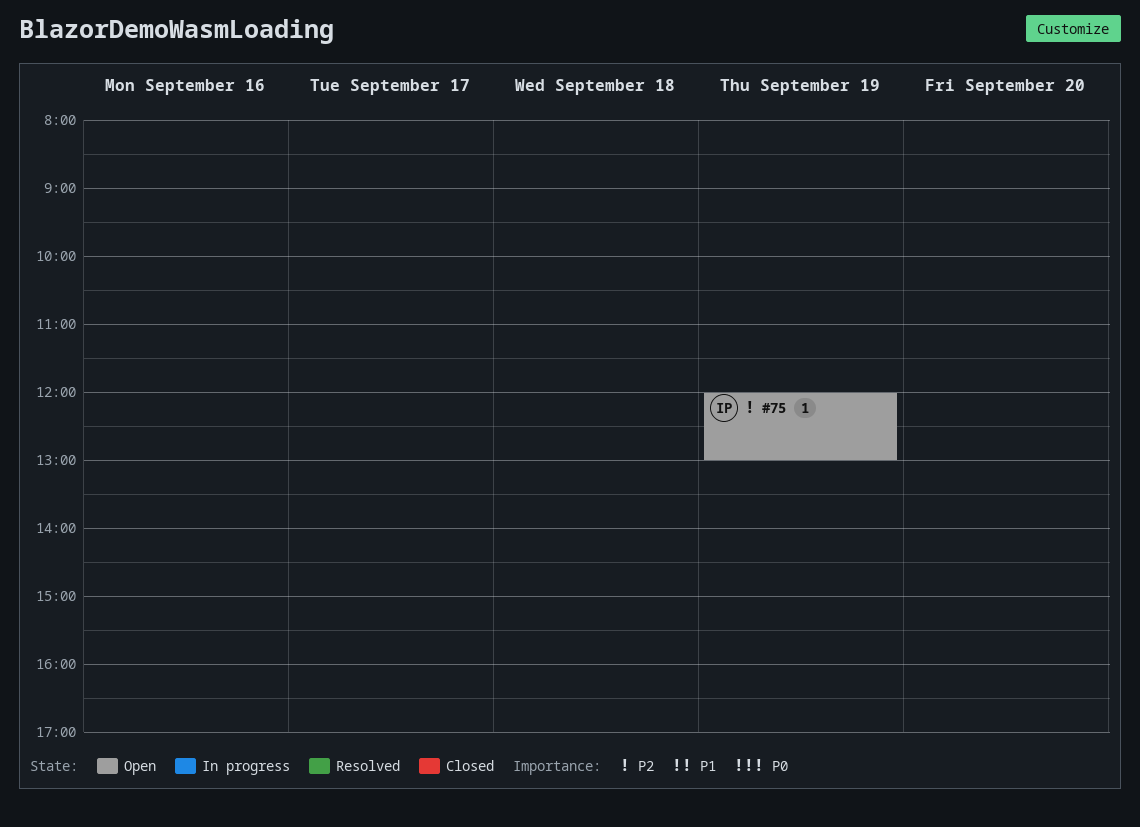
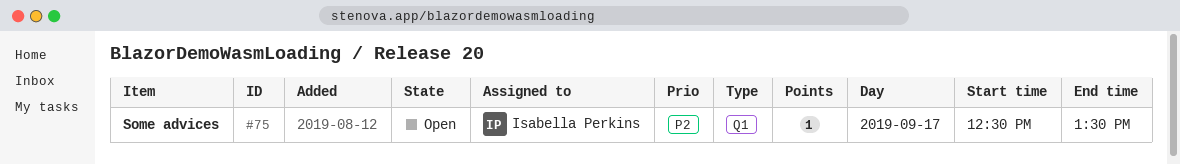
#75, day: Sep 19 -> Sep 17
#75, begins: 12:00 -> 12:30
#75, ends: 13:00 -> 13:30

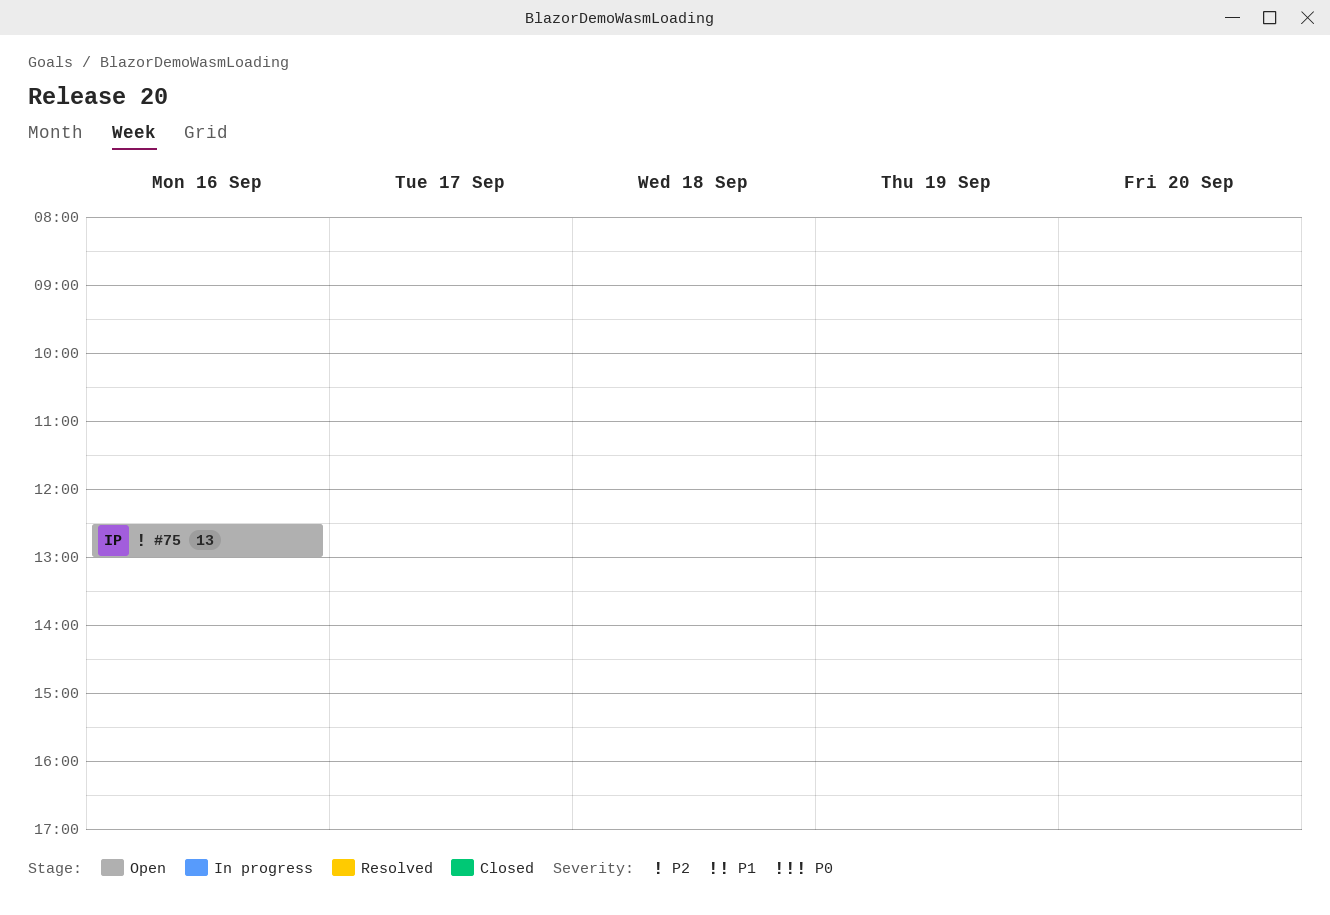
#75, estimate: 1 -> 13
#75, day: Sep 17 -> Sep 16
#75, ends: 13:30 -> 13:00

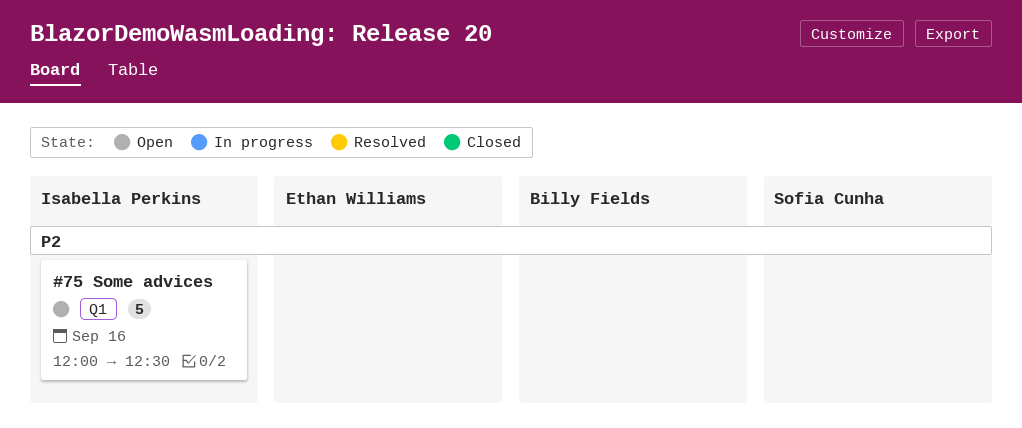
#75, estimate: 13 -> 5
#75, begins: 12:30 -> 12:00
#75, ends: 13:00 -> 12:30

